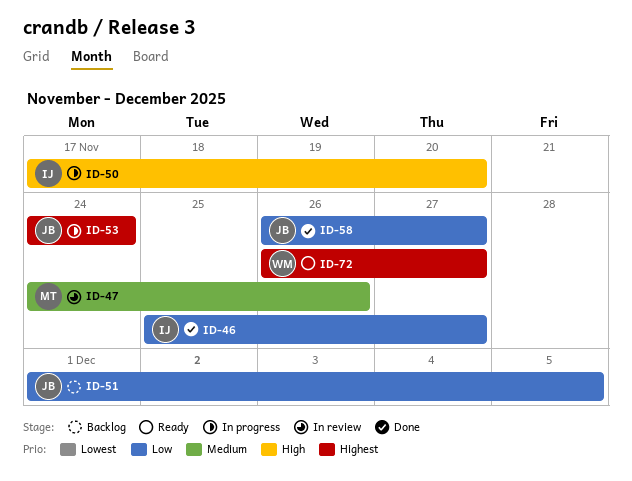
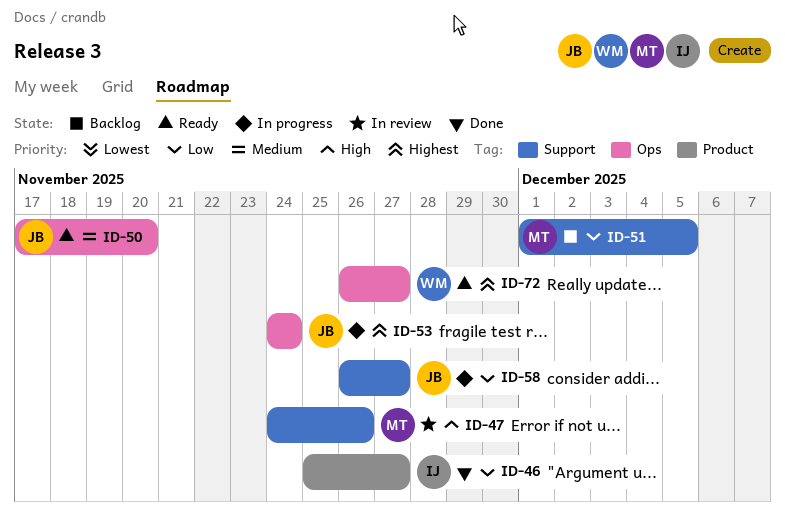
ID-47, priority: Medium -> High
ID-50, status: In progress -> Ready
ID-50, owner: IJ -> JB
ID-50, priority: High -> Medium
ID-51, owner: JB -> MT
ID-58, status: Done -> In progress

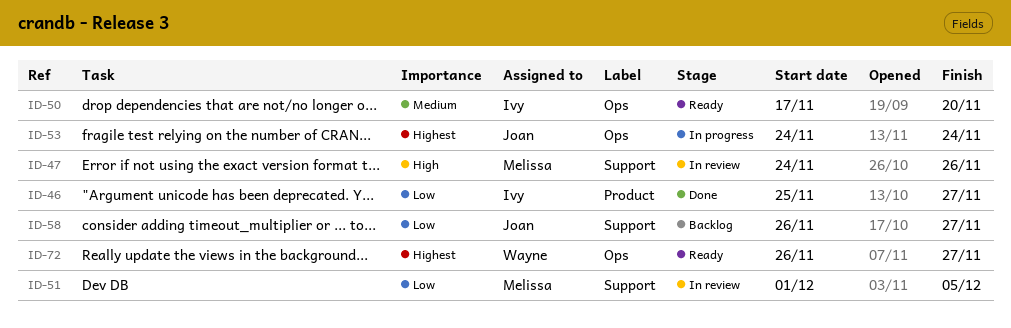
ID-50, owner: Joan -> Ivy
ID-51, status: Backlog -> In review
ID-58, status: In progress -> Backlog

